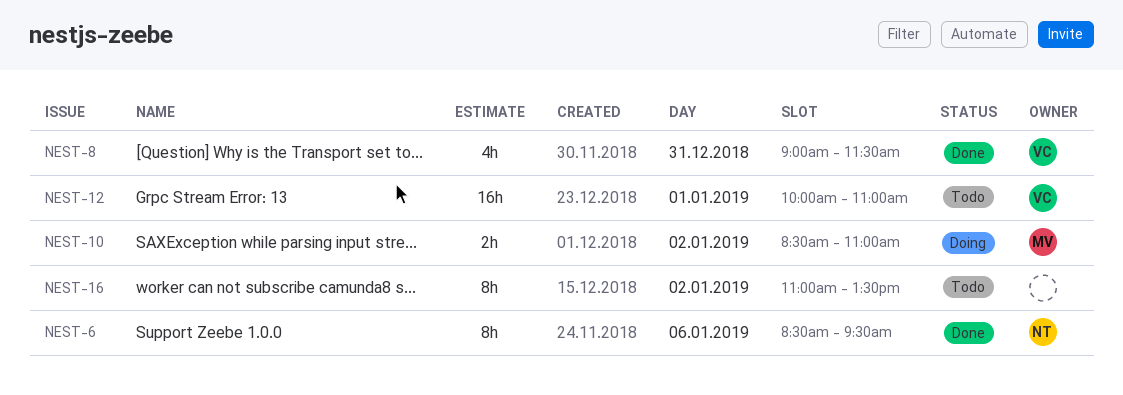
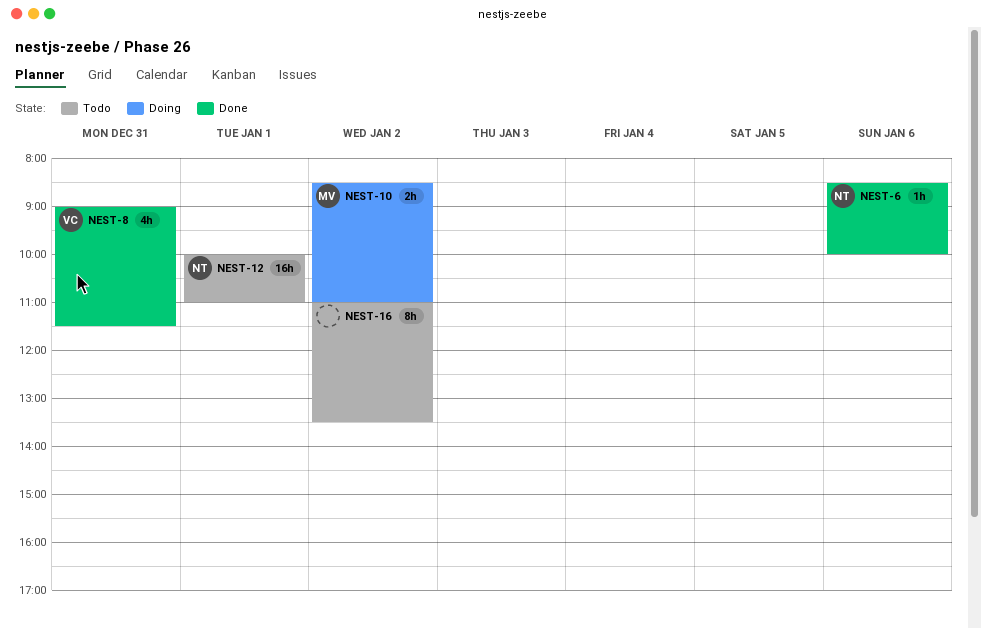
NEST-6, estimate: 8h -> 1h
NEST-6, ends: 09:30 -> 10:00
NEST-12, owner: VC -> NT

